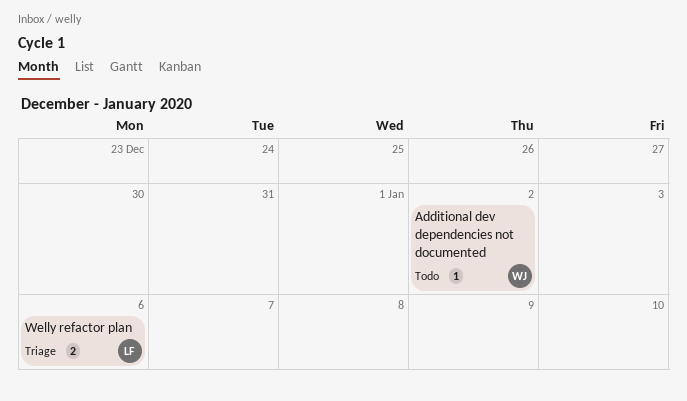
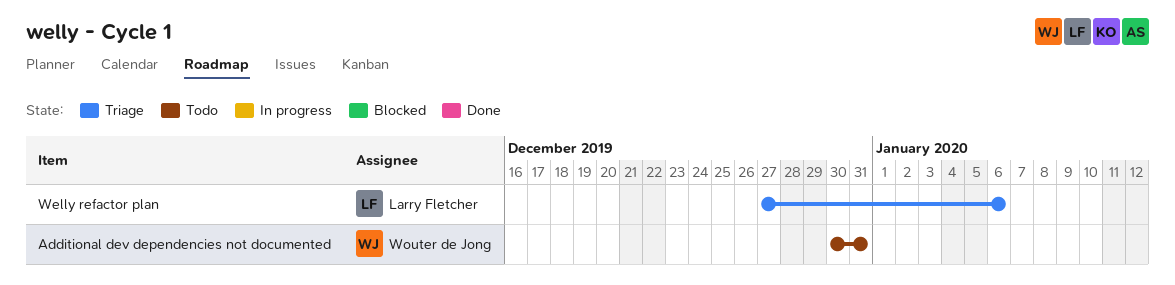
Additional dev dependencies not documented, due: Jan 2 -> Dec 31

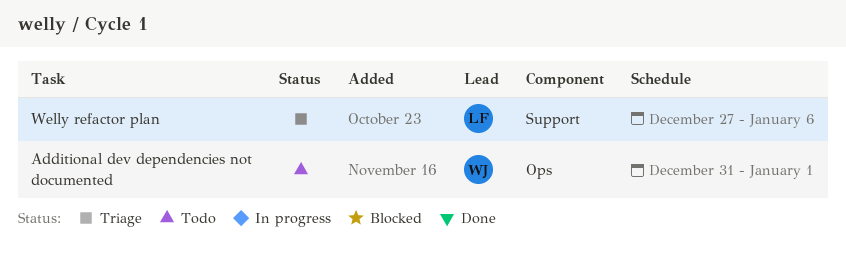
Additional dev dependencies not documented, start: Dec 30 -> Dec 31
Additional dev dependencies not documented, due: Dec 31 -> Jan 1

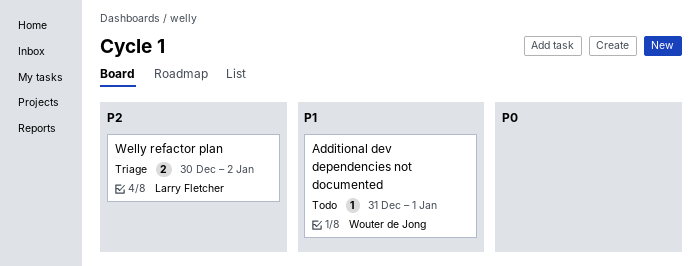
Welly refactor plan, start: Dec 27 -> Dec 30
Welly refactor plan, due: Jan 6 -> Jan 2

